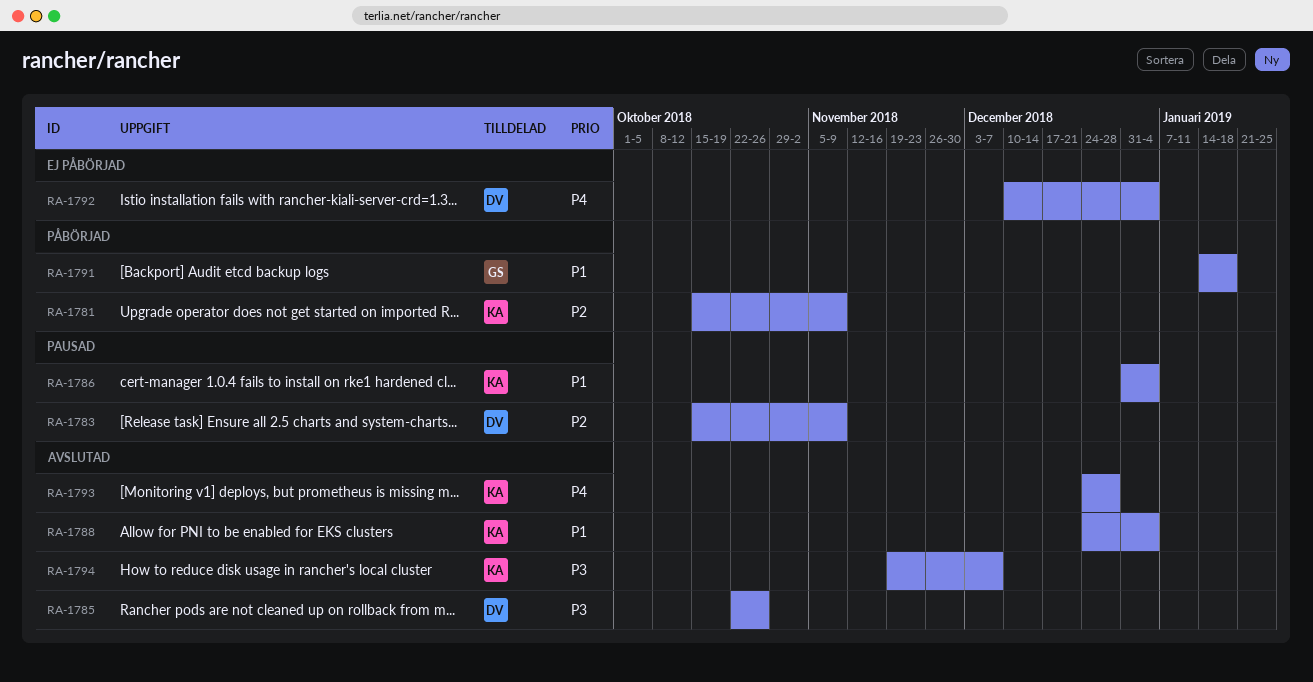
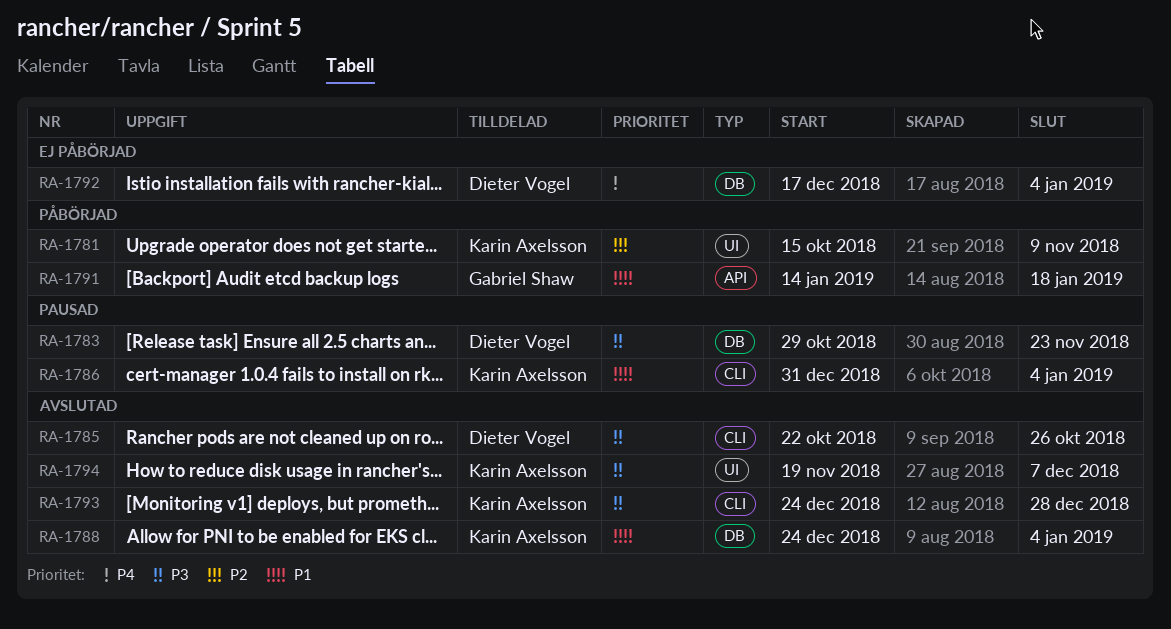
RA-1783, priority: P2 -> P3
RA-1783, start: Oct 15 -> Oct 29
RA-1783, due: Nov 9 -> Nov 23
RA-1792, start: Dec 10 -> Dec 17
RA-1793, priority: P4 -> P3

